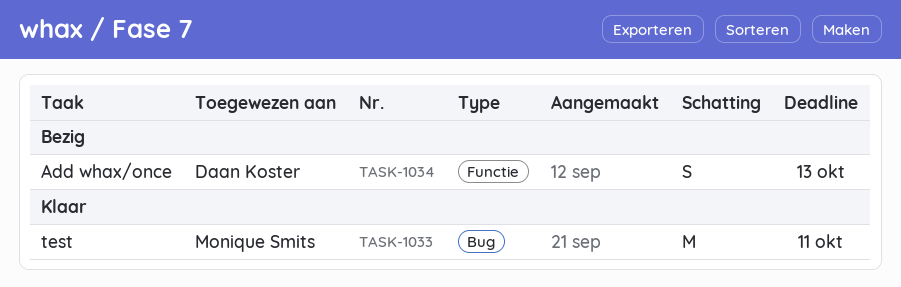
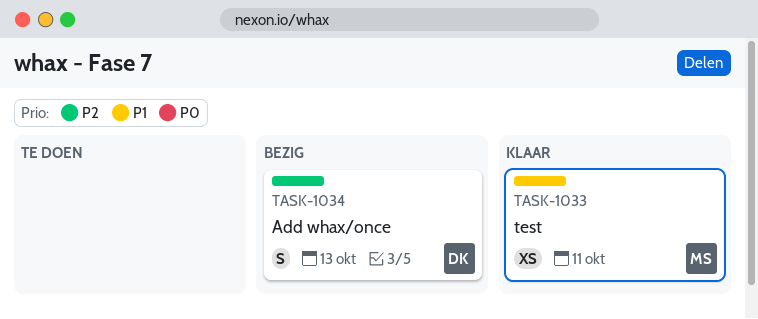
TASK-1033, estimate: M -> XS

